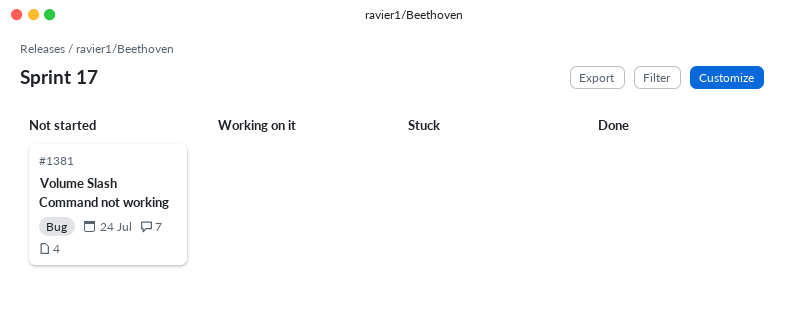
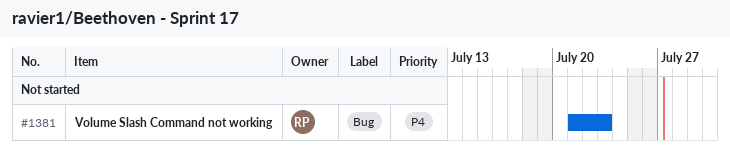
#1381, due: Jul 24 -> Jul 23

